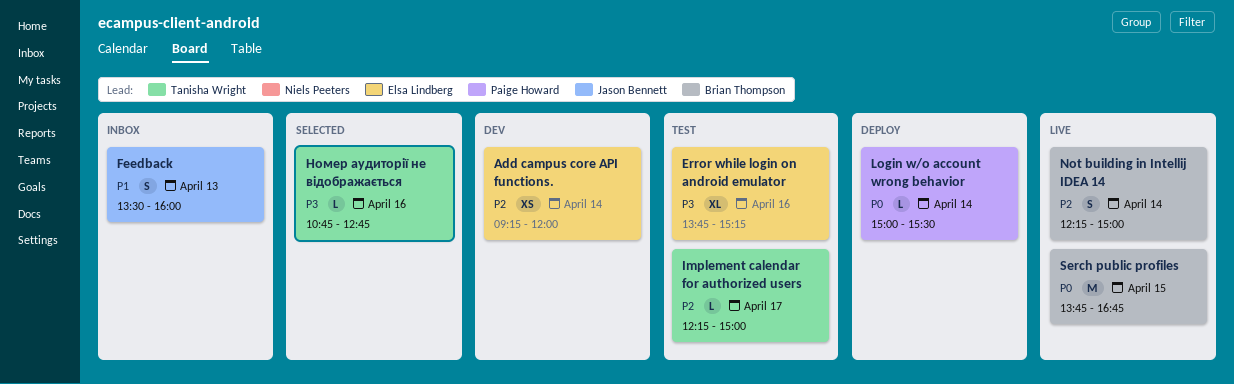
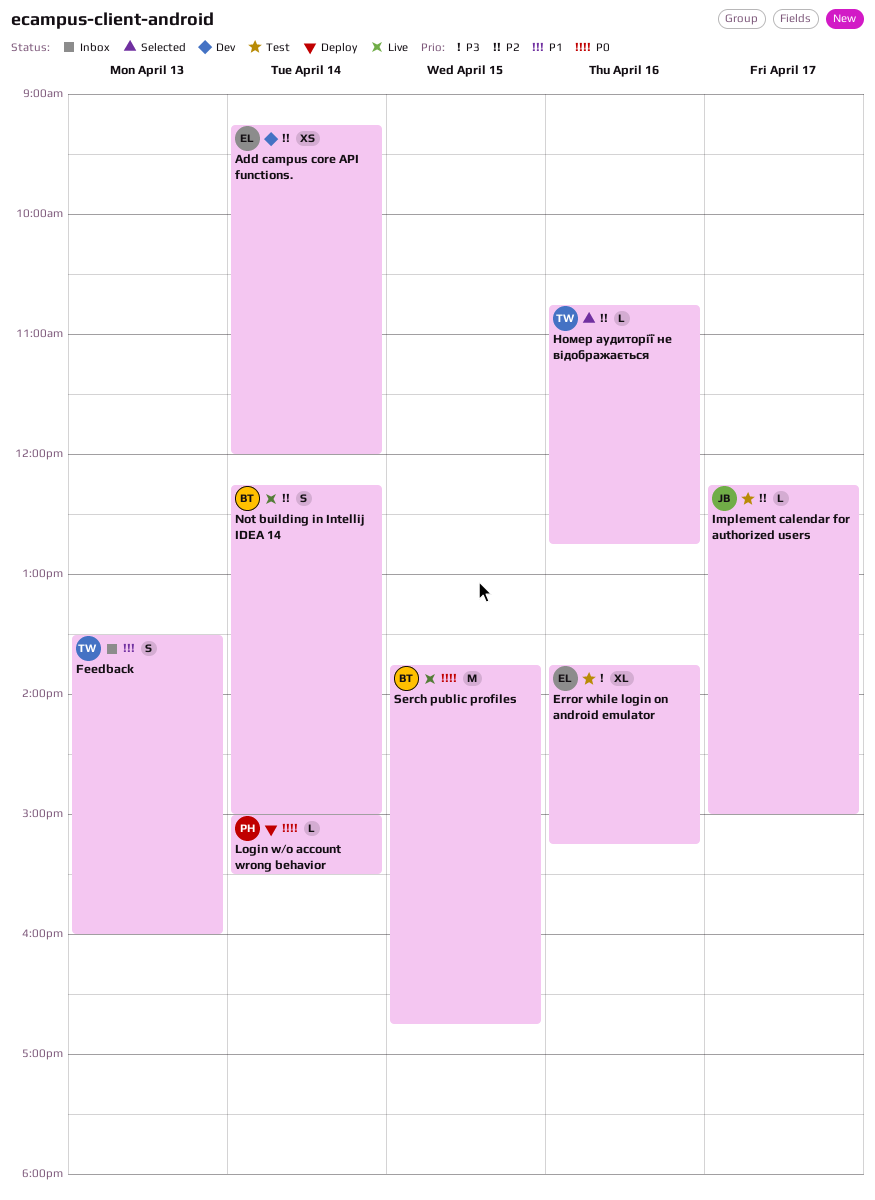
Feedback, owner: Jason Bennett -> Tanisha Wright
Implement calendar for authorized users, owner: Tanisha Wright -> Jason Bennett
Номер аудиторії не відображається, priority: P3 -> P2

